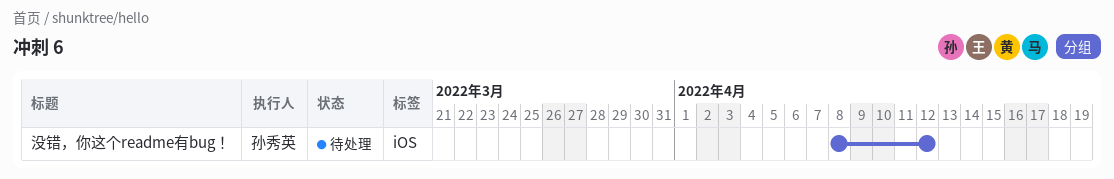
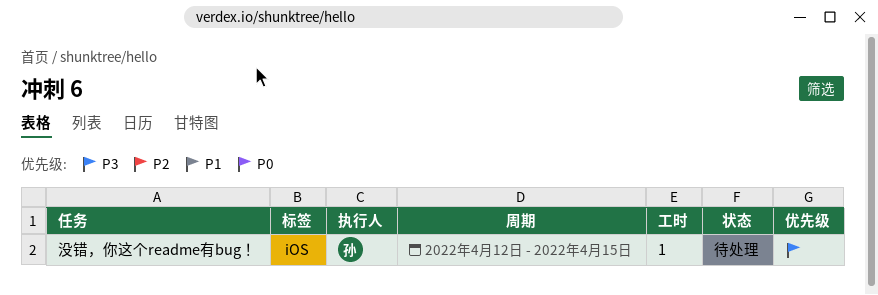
没错，你这个readme有bug！, start: Apr 8 -> Apr 12
没错，你这个readme有bug！, due: Apr 12 -> Apr 15

